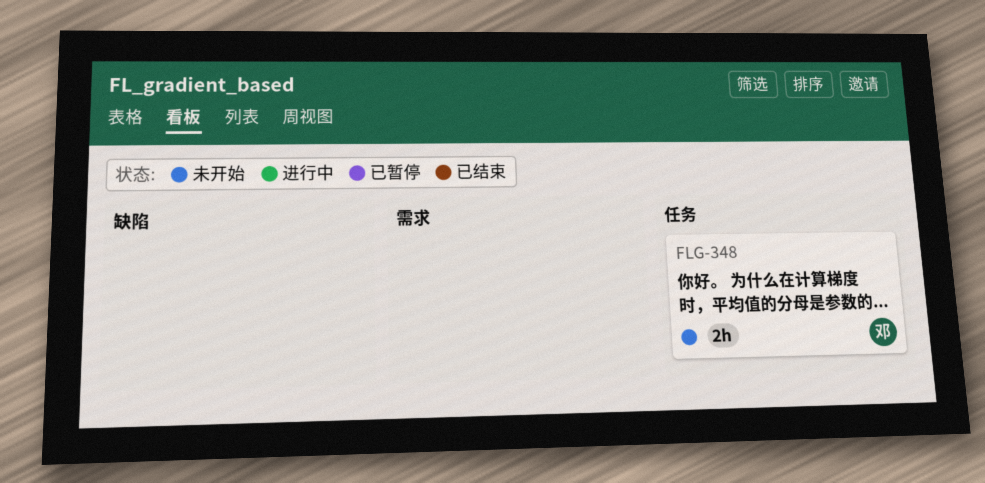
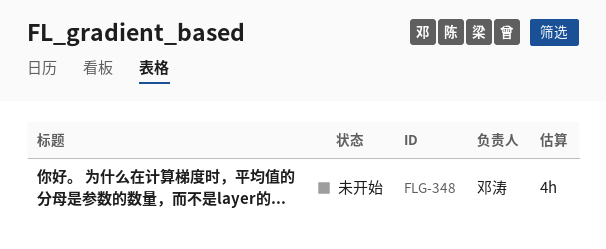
FLG-348, estimate: 2h -> 4h

